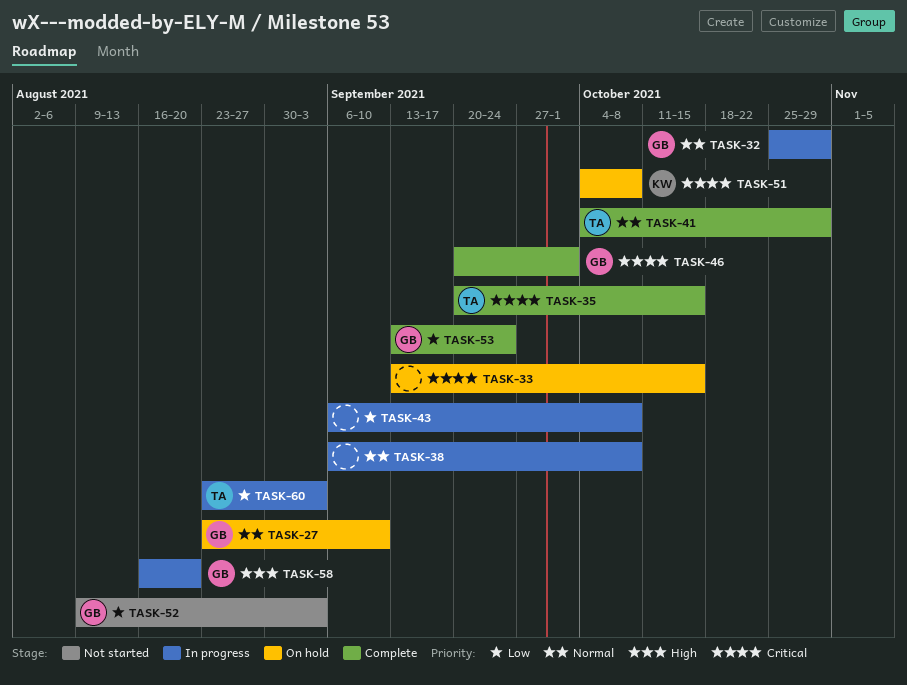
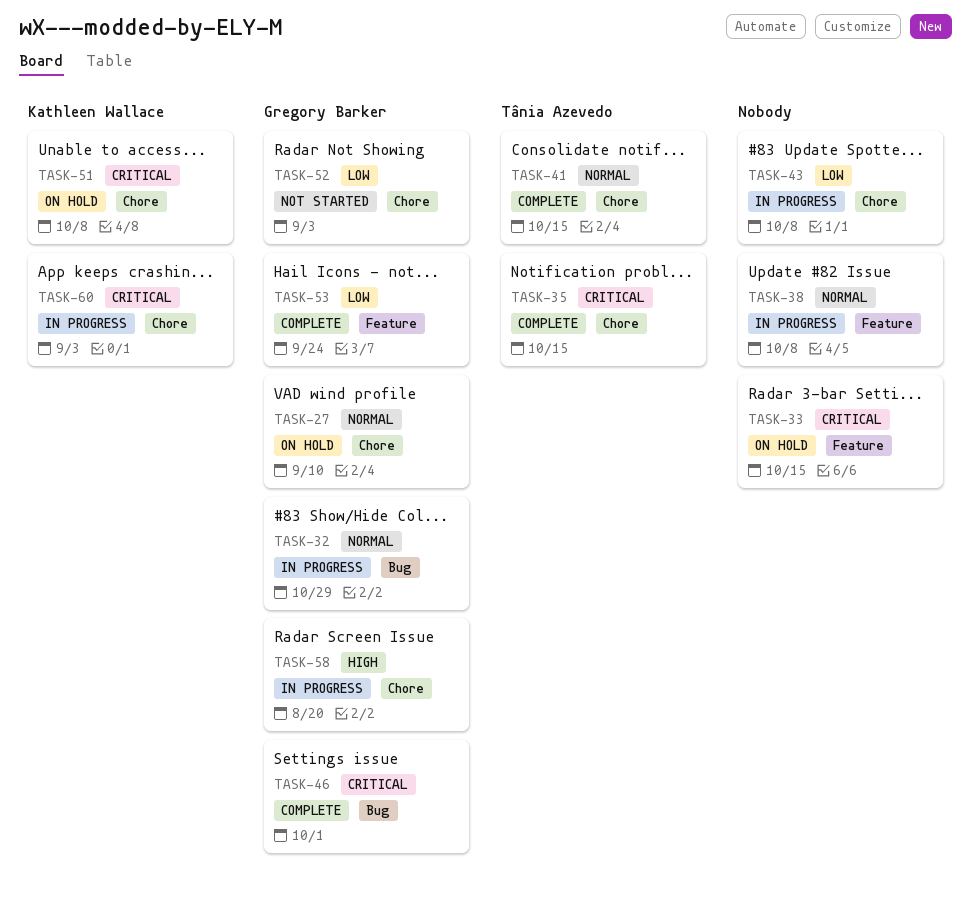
TASK-41, due: Oct 29 -> Oct 15
TASK-60, owner: Tânia Azevedo -> Kathleen Wallace
TASK-60, priority: Low -> Critical

